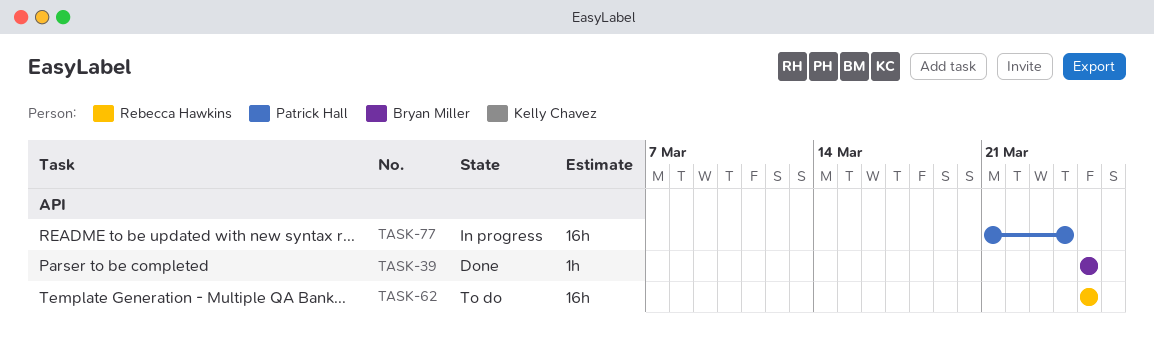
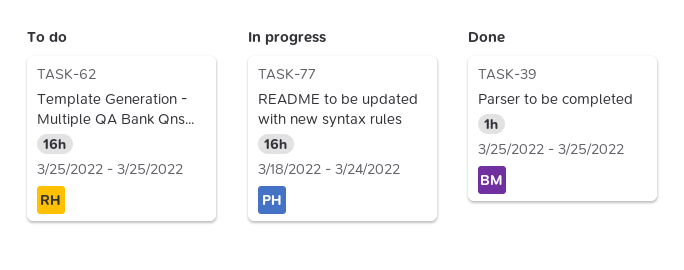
TASK-77, start: Mar 21 -> Mar 18

